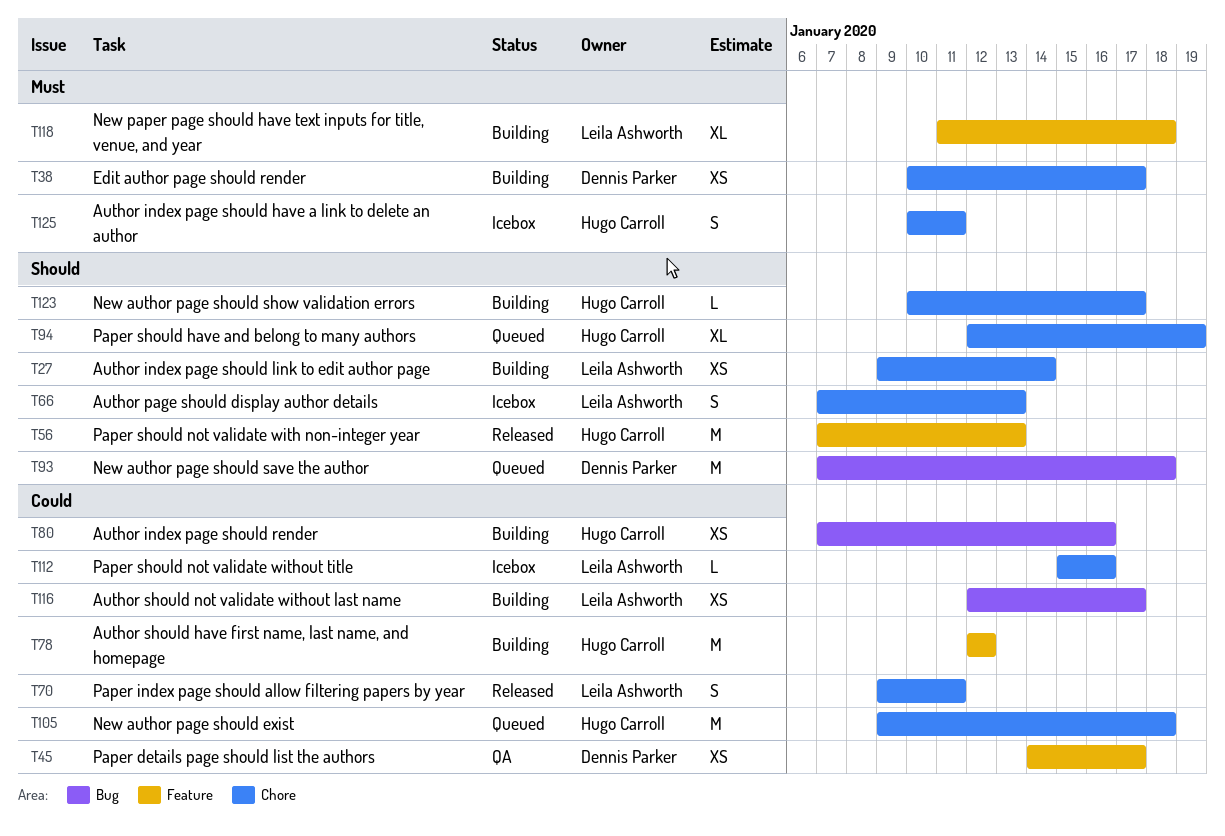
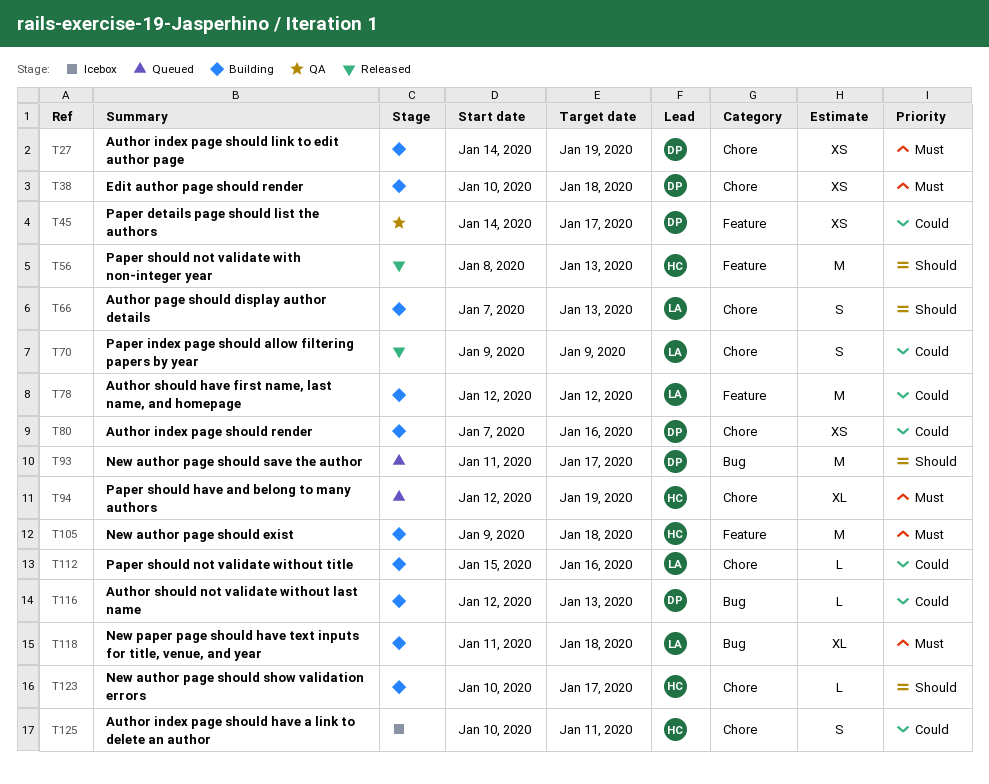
T27, owner: Leila Ashworth -> Dennis Parker
T27, priority: Should -> Must
T27, start: Jan 9 -> Jan 14
T27, due: Jan 14 -> Jan 19
T38, due: Jan 17 -> Jan 18
T56, start: Jan 7 -> Jan 8
T66, status: Icebox -> Building
T70, due: Jan 11 -> Jan 9
T78, owner: Hugo Carroll -> Leila Ashworth
T80, owner: Hugo Carroll -> Dennis Parker
T80, label: Bug -> Chore
T93, start: Jan 7 -> Jan 11
T93, due: Jan 18 -> Jan 17
T94, priority: Should -> Must
T105, status: Queued -> Building
T105, priority: Could -> Must
T105, label: Chore -> Feature
T112, status: Icebox -> Building
T116, owner: Leila Ashworth -> Dennis Parker
T116, estimate: XS -> L
T116, due: Jan 17 -> Jan 13
T118, label: Feature -> Bug
T125, priority: Must -> Could

